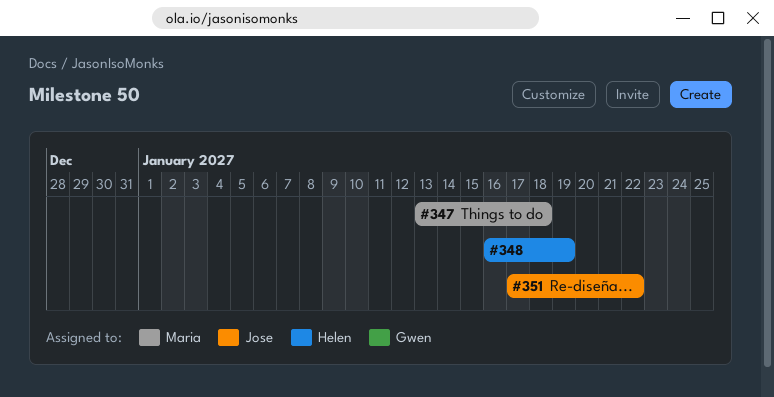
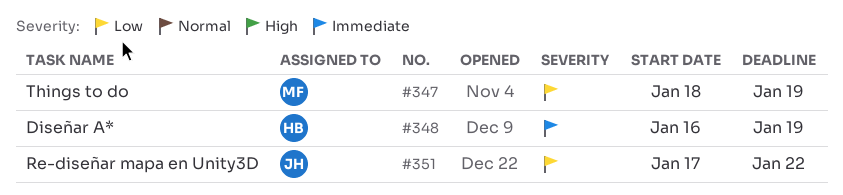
#347, start: Jan 13 -> Jan 18
#347, due: Jan 18 -> Jan 19

